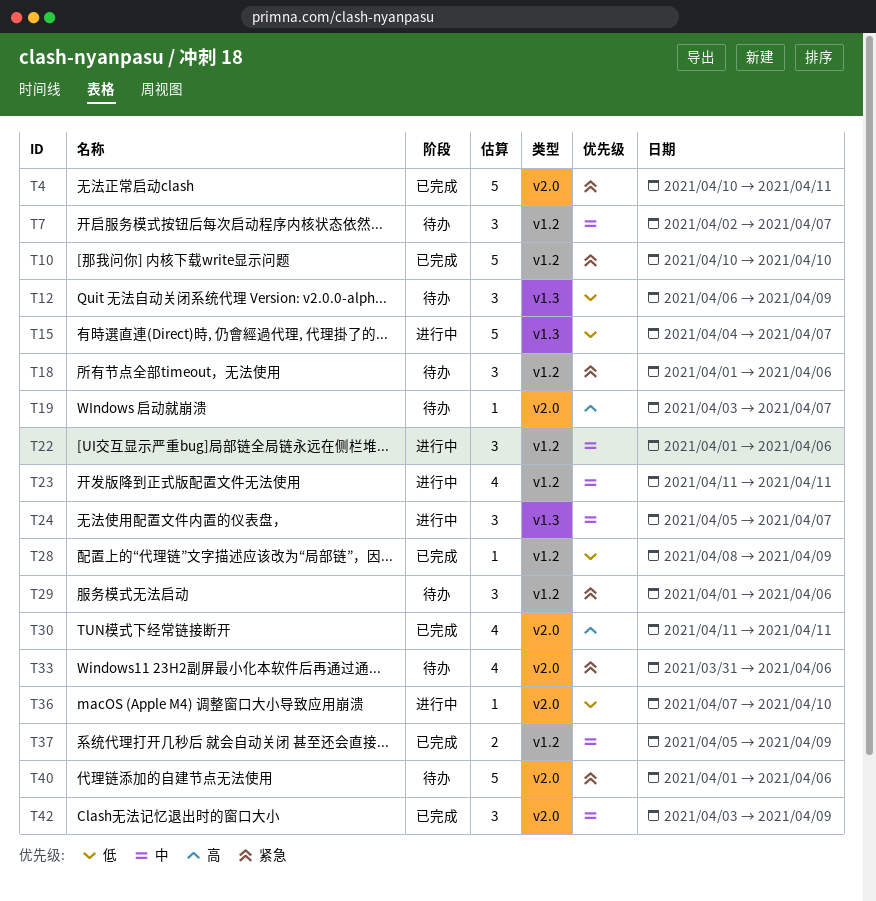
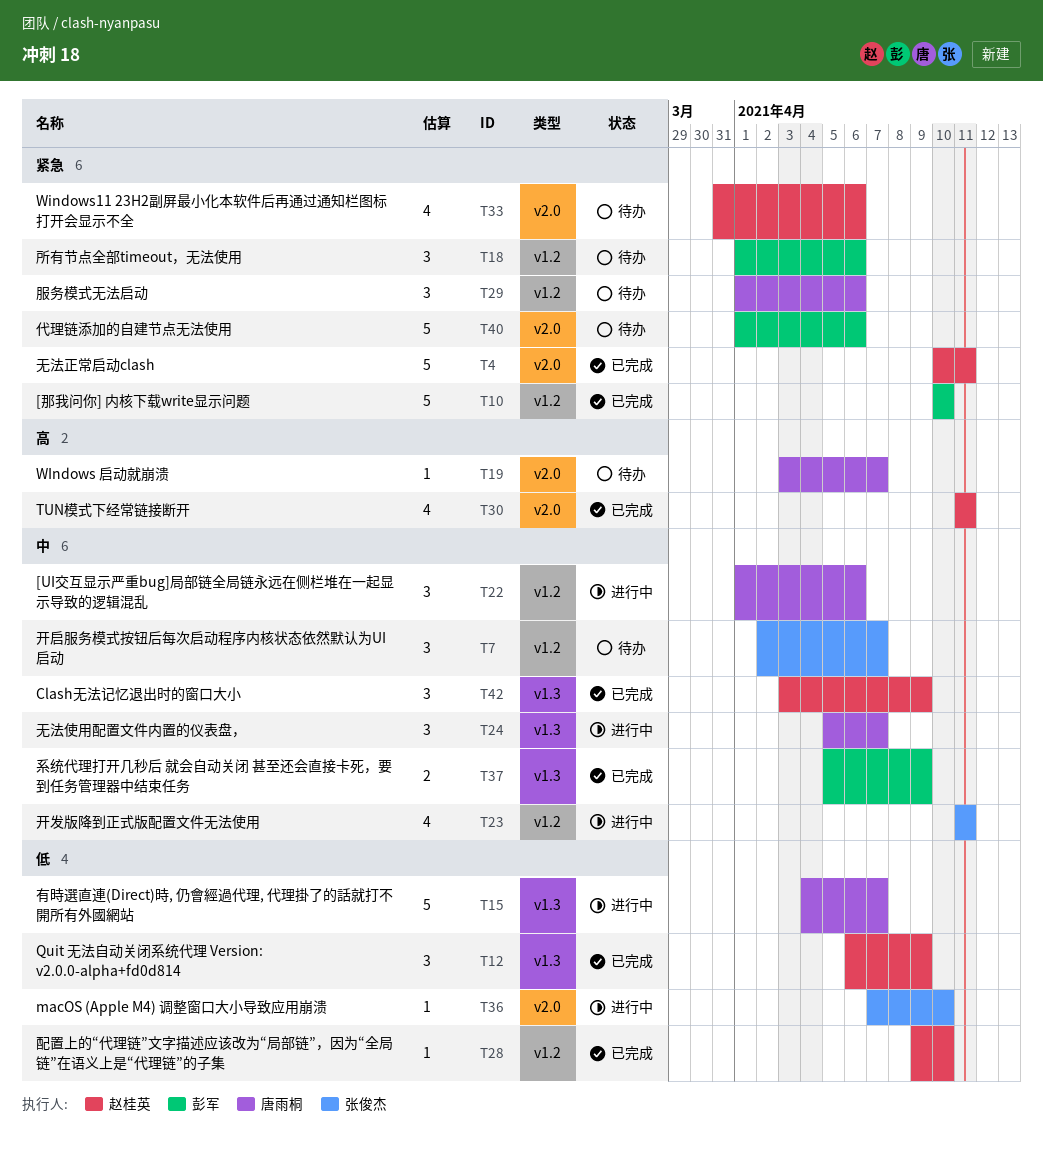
T12, status: 待办 -> 已完成
T28, start: Apr 8 -> Apr 9
T28, due: Apr 9 -> Apr 10
T37, label: v1.2 -> v1.3
T42, label: v2.0 -> v1.3

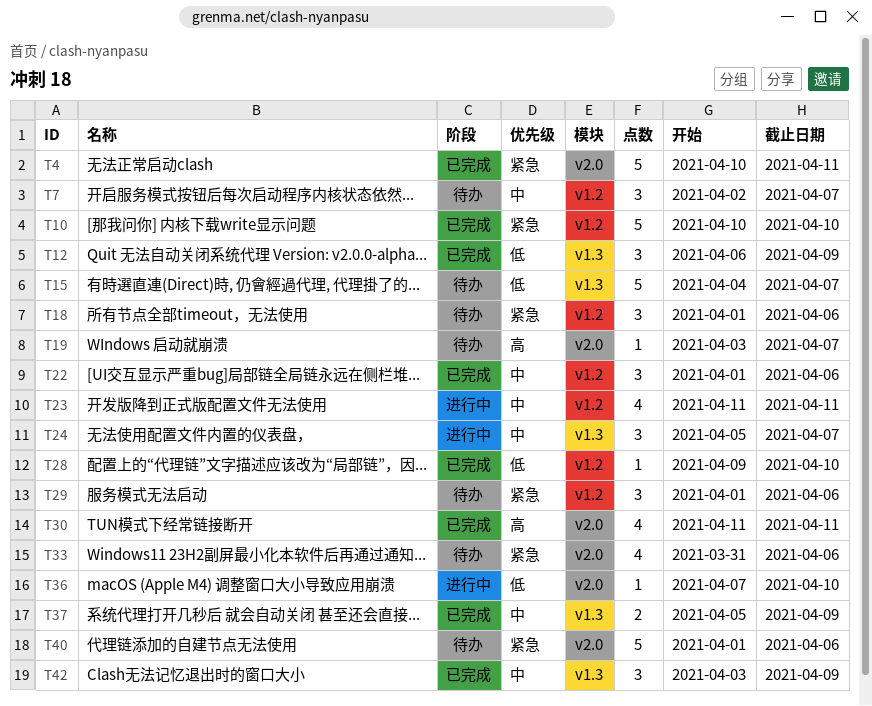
T15, status: 进行中 -> 待办
T22, status: 进行中 -> 已完成

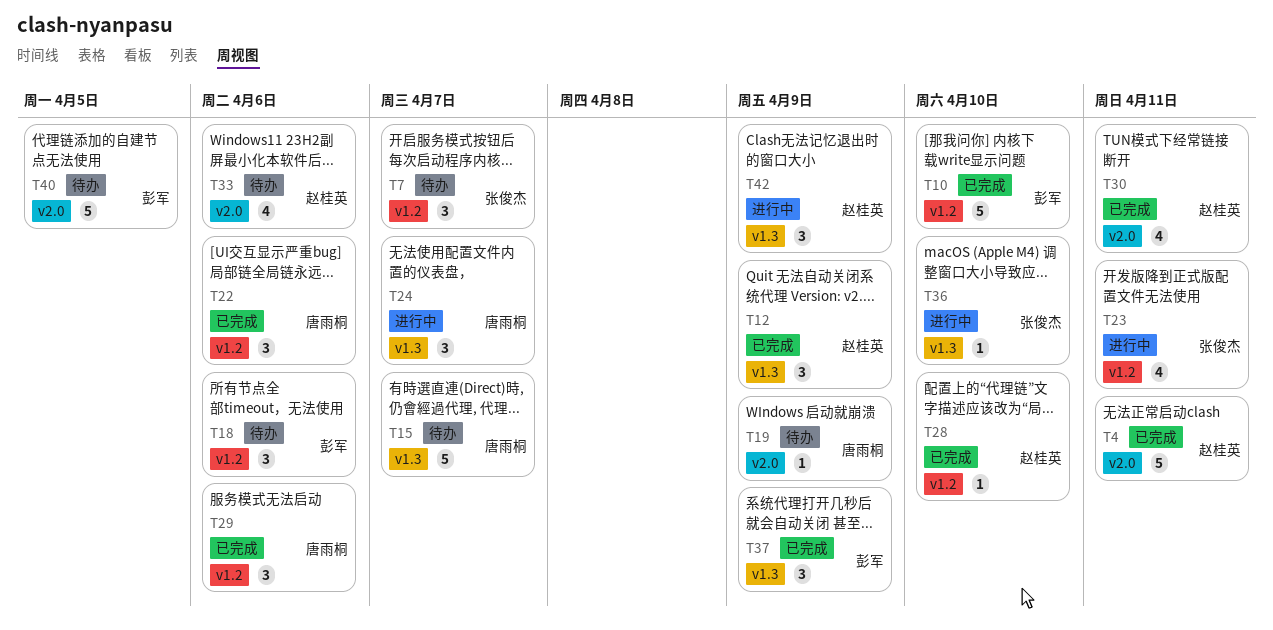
T19, due: Apr 7 -> Apr 9
T29, status: 待办 -> 已完成
T36, label: v2.0 -> v1.3
T37, estimate: 2 -> 3
T40, due: Apr 6 -> Apr 5
T42, status: 已完成 -> 进行中

